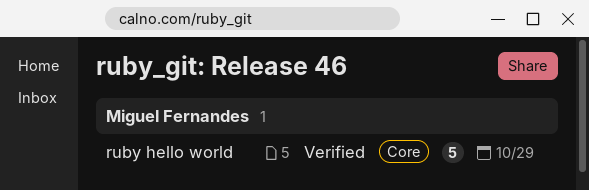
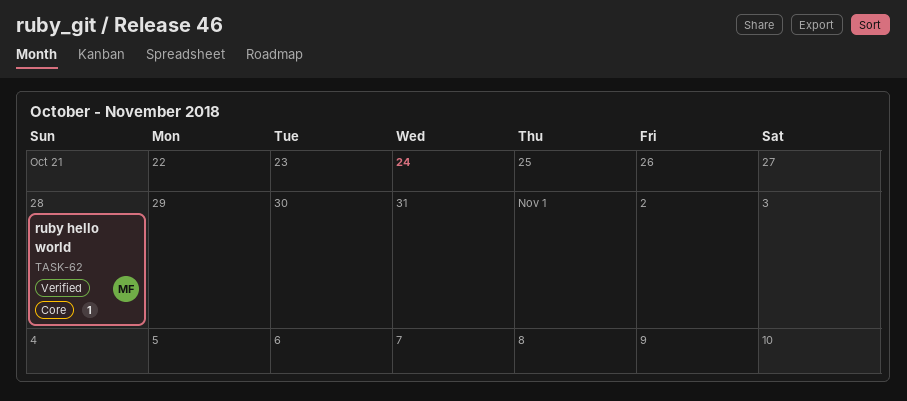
ruby hello world, estimate: 5 -> 1
ruby hello world, due: Oct 29 -> Oct 28

